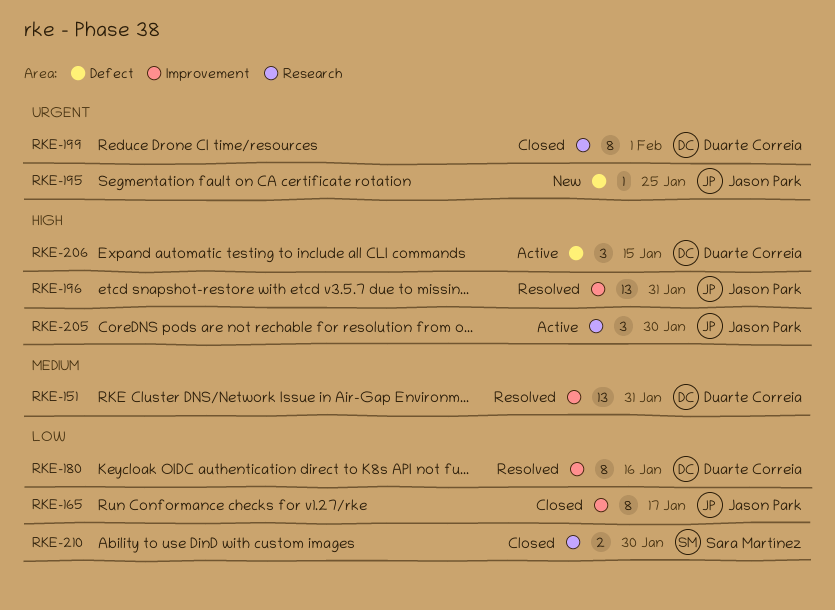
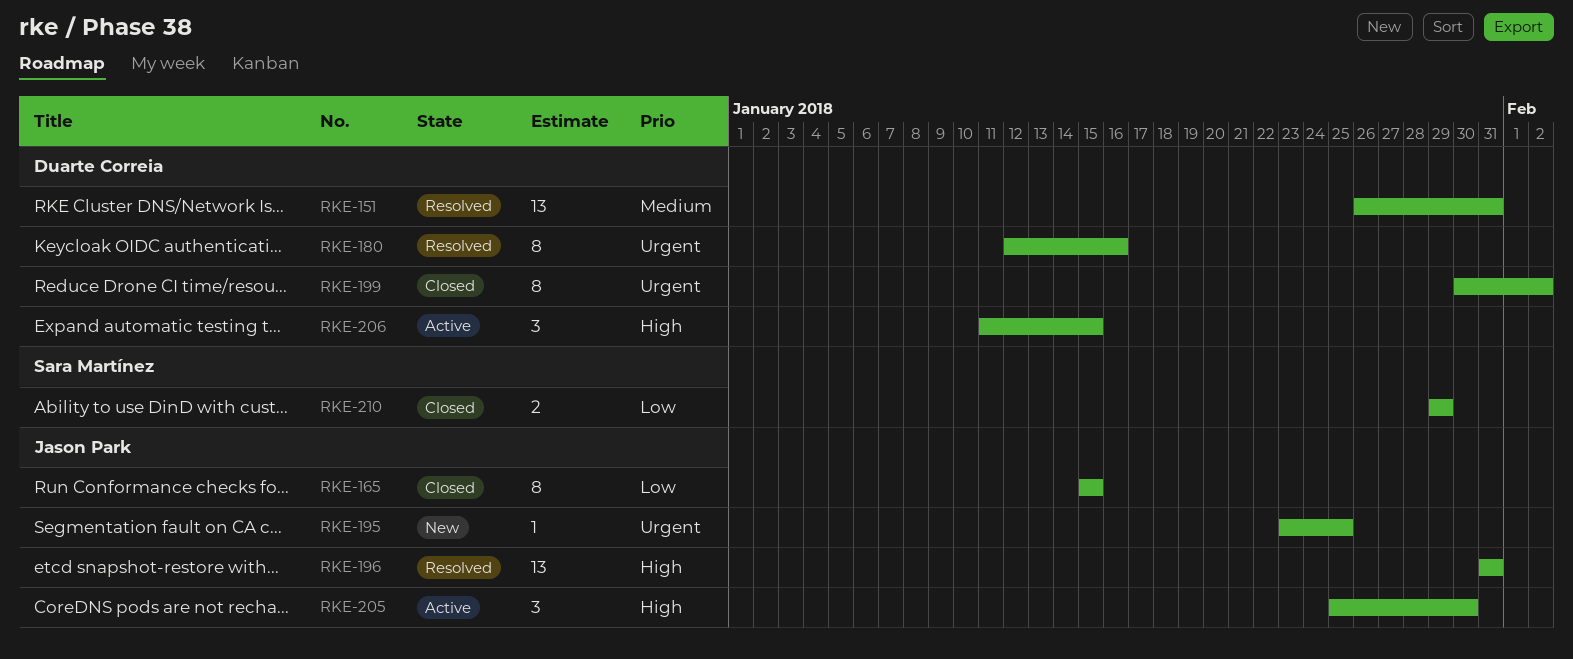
RKE-165, due: Jan 17 -> Jan 15
RKE-180, priority: Low -> Urgent
RKE-199, due: Feb 1 -> Feb 2
RKE-210, due: Jan 30 -> Jan 29

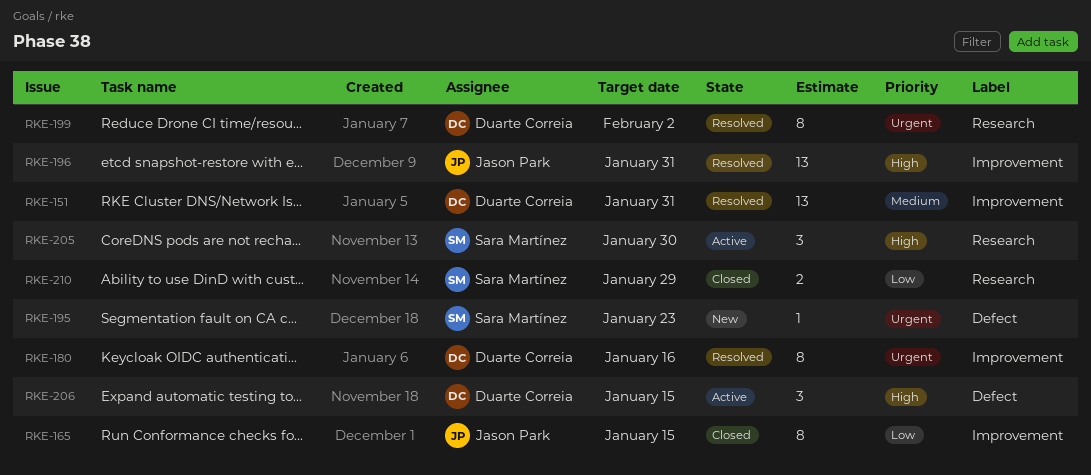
RKE-195, owner: Jason Park -> Sara Martínez
RKE-195, due: Jan 25 -> Jan 23
RKE-199, status: Closed -> Resolved
RKE-205, owner: Jason Park -> Sara Martínez

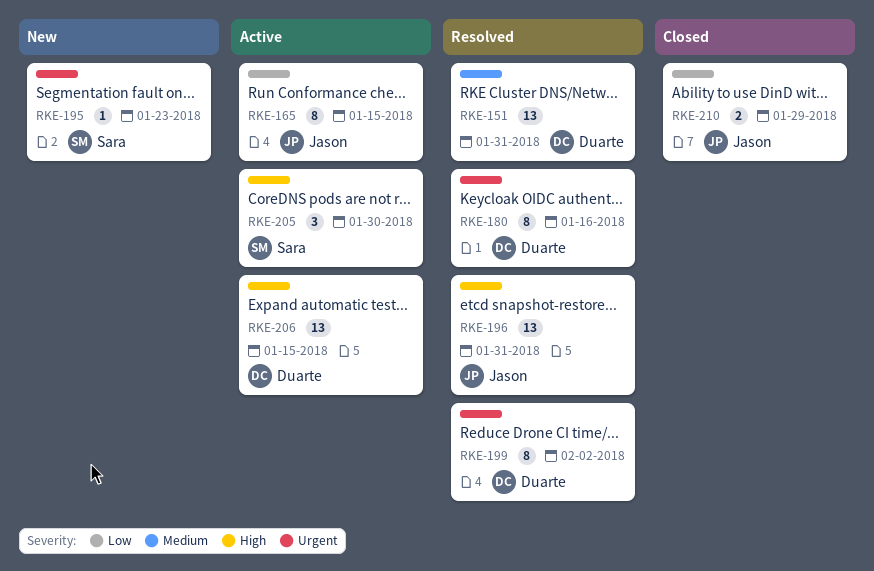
RKE-165, status: Closed -> Active
RKE-206, estimate: 3 -> 13
RKE-210, owner: Sara Martínez -> Jason Park

